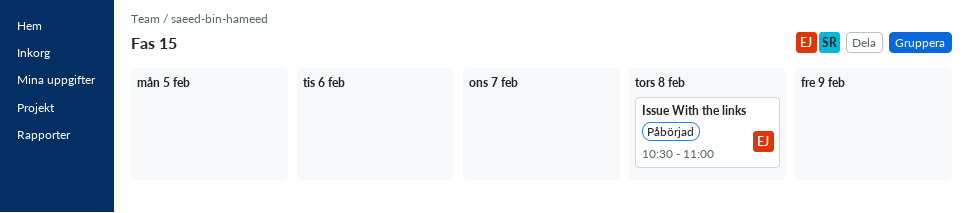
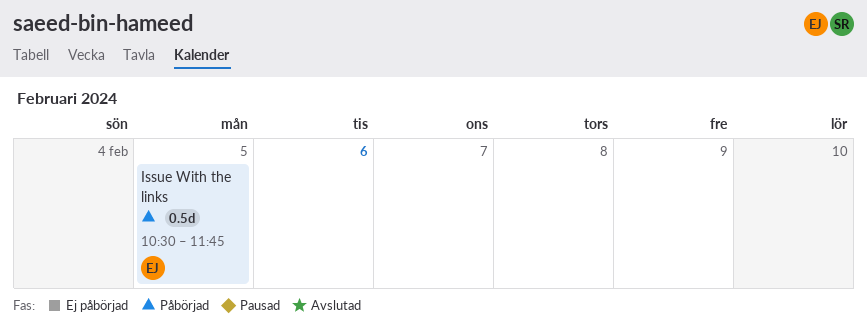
Issue With the links, day: Feb 8 -> Feb 5
Issue With the links, ends: 11:00 -> 11:45

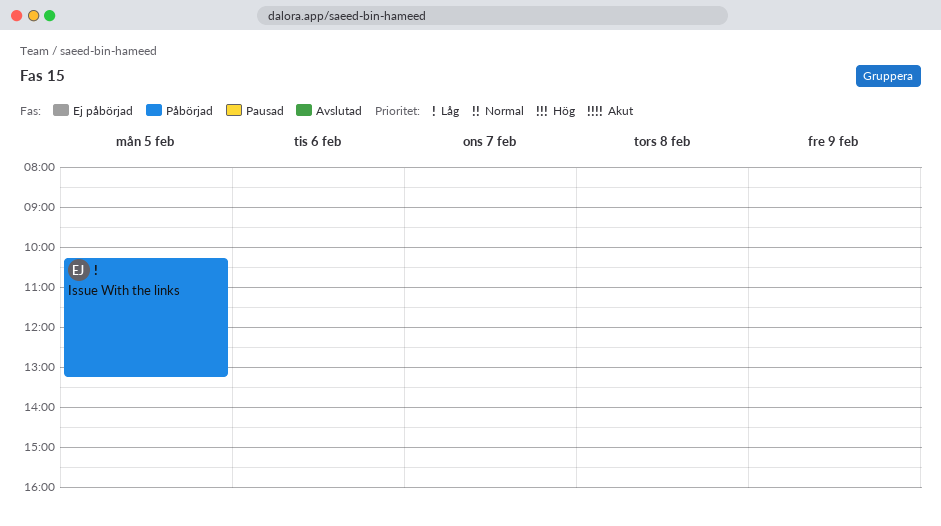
Issue With the links, begins: 10:30 -> 10:15
Issue With the links, ends: 11:45 -> 13:15

